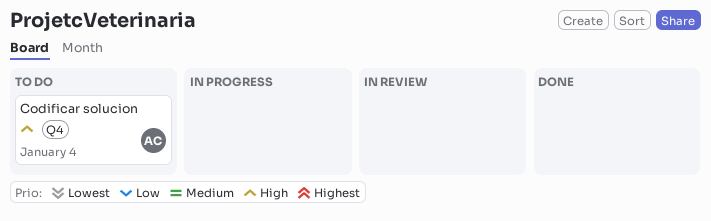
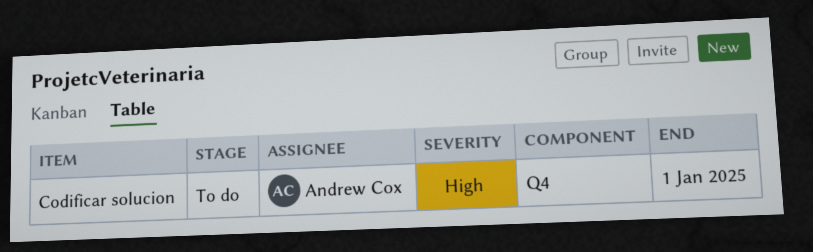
Codificar solucion, due: Jan 4 -> Jan 1

